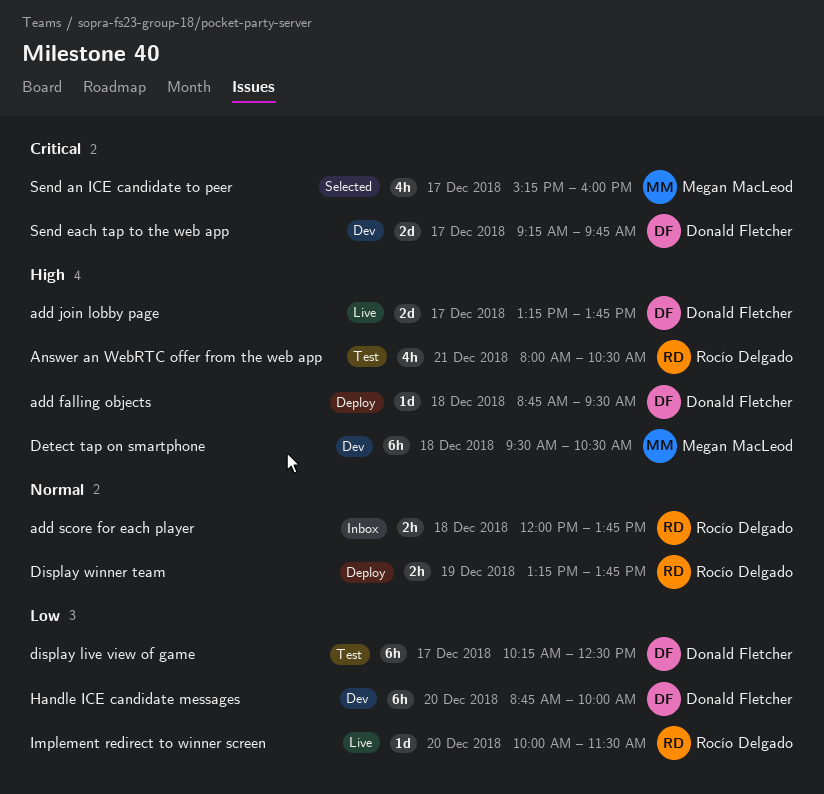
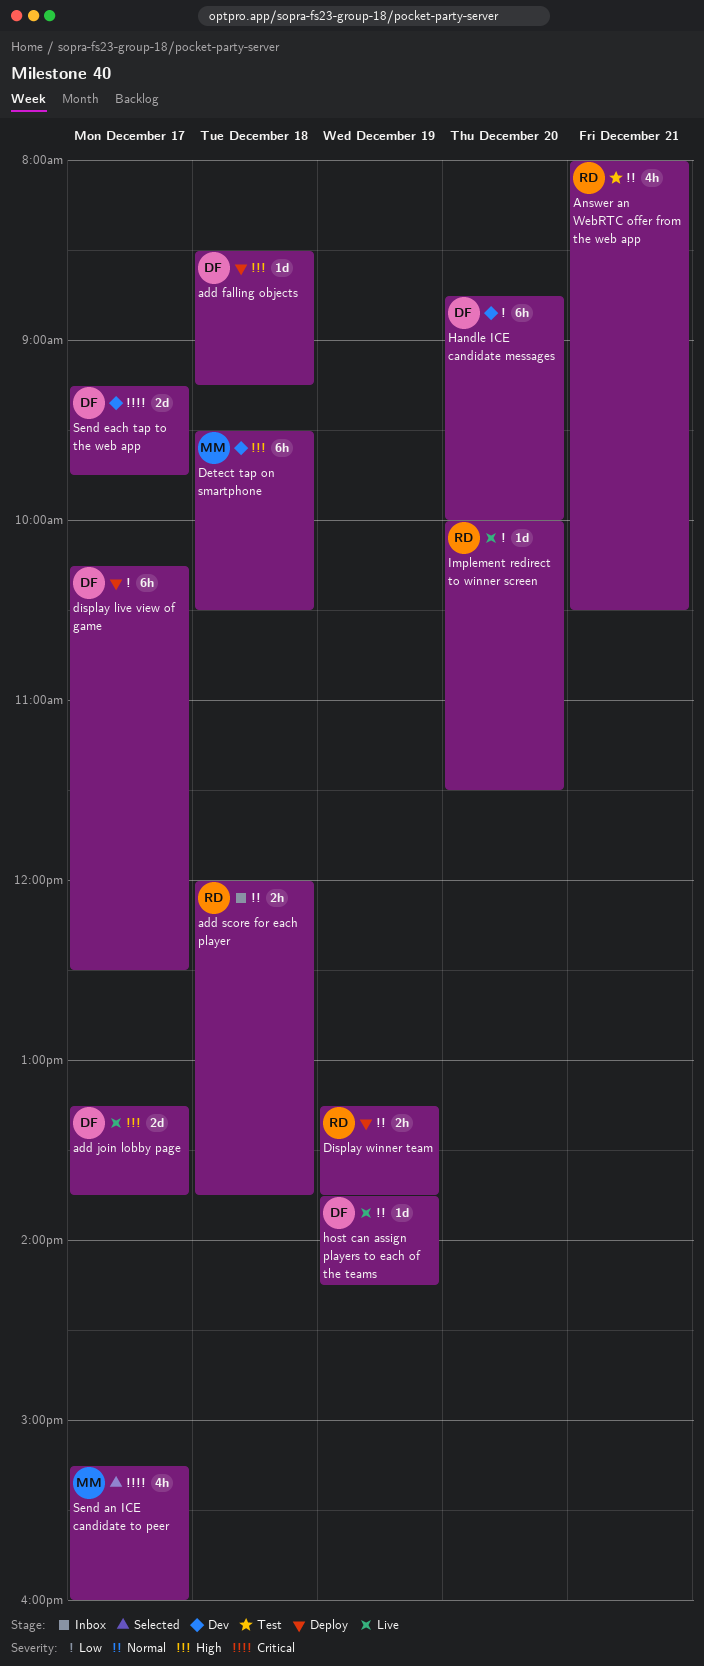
add falling objects, begins: 08:45 -> 08:30
add falling objects, ends: 09:30 -> 09:15
Answer an WebRTC offer from the web app, priority: High -> Normal
display live view of game, status: Test -> Deploy
host can assign players to each of the teams: none -> present

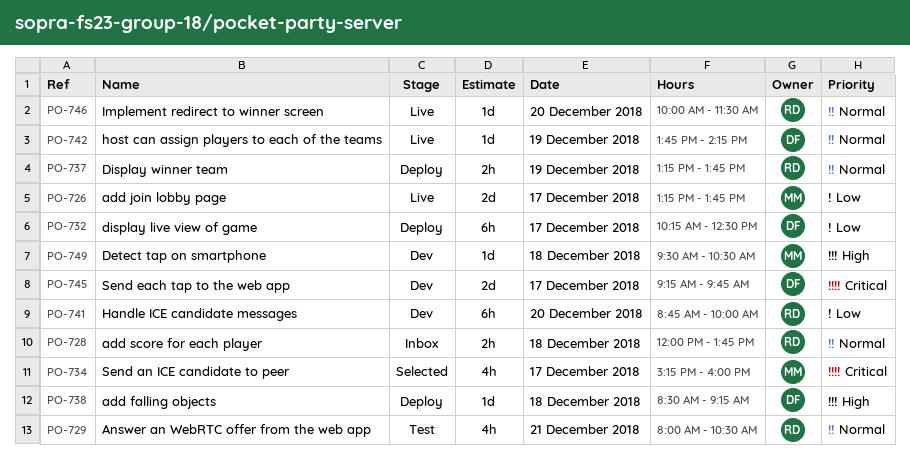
add join lobby page, owner: DF -> MM
add join lobby page, priority: High -> Low
Detect tap on smartphone, estimate: 6h -> 1d
Handle ICE candidate messages, owner: DF -> RD
Implement redirect to winner screen, priority: Low -> Normal

